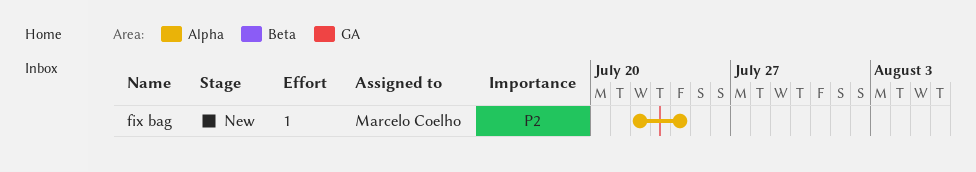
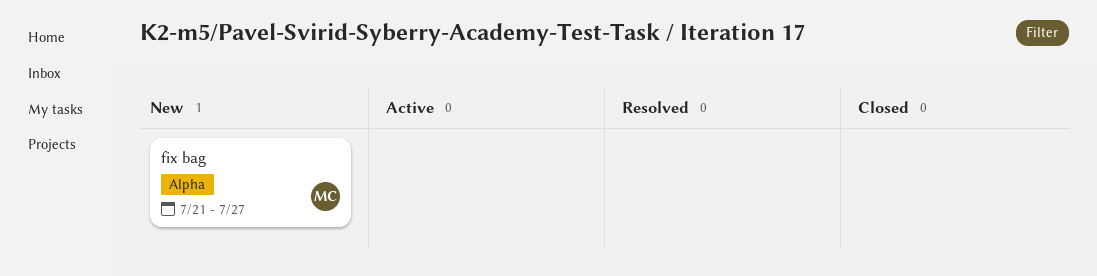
fix bag, start: Jul 22 -> Jul 21
fix bag, due: Jul 24 -> Jul 27

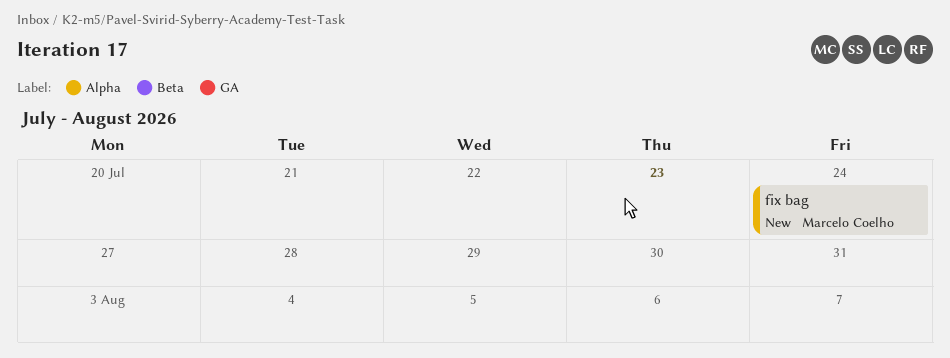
fix bag, due: Jul 27 -> Jul 24

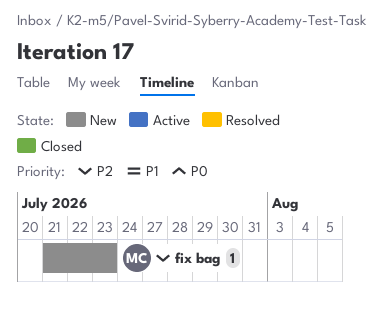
fix bag, due: Jul 24 -> Jul 23

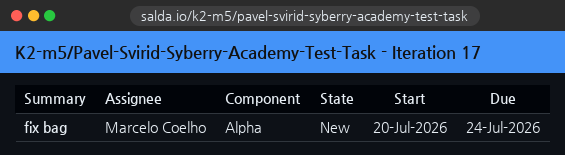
fix bag, start: Jul 21 -> Jul 20
fix bag, due: Jul 23 -> Jul 24

